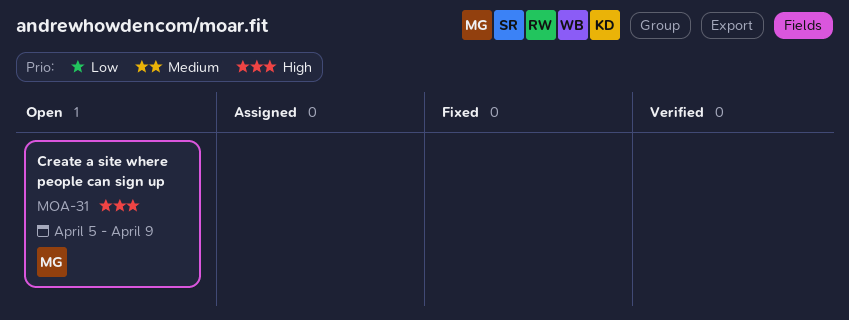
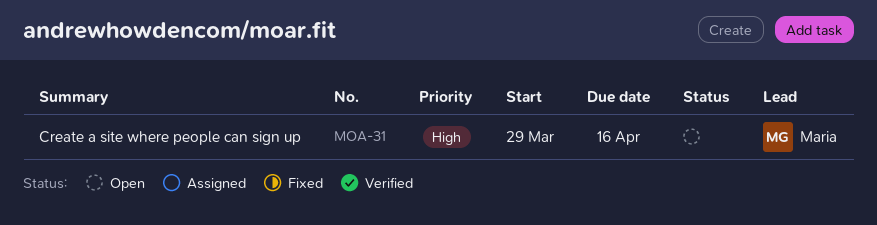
MOA-31, start: Apr 5 -> Mar 29
MOA-31, due: Apr 9 -> Apr 16

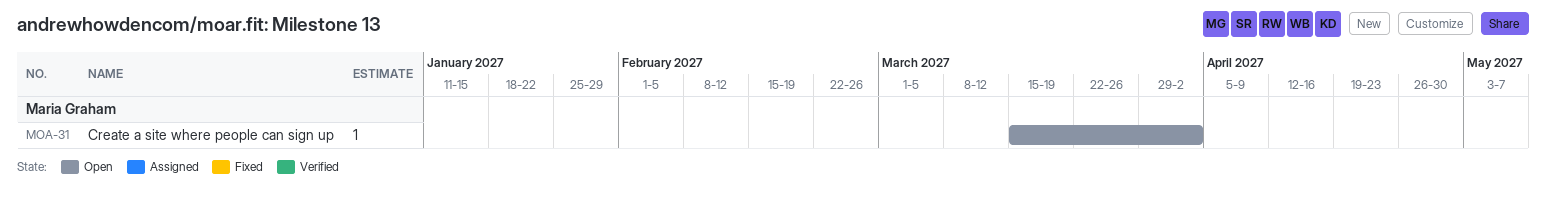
MOA-31, start: Mar 29 -> Mar 15
MOA-31, due: Apr 16 -> Apr 2

